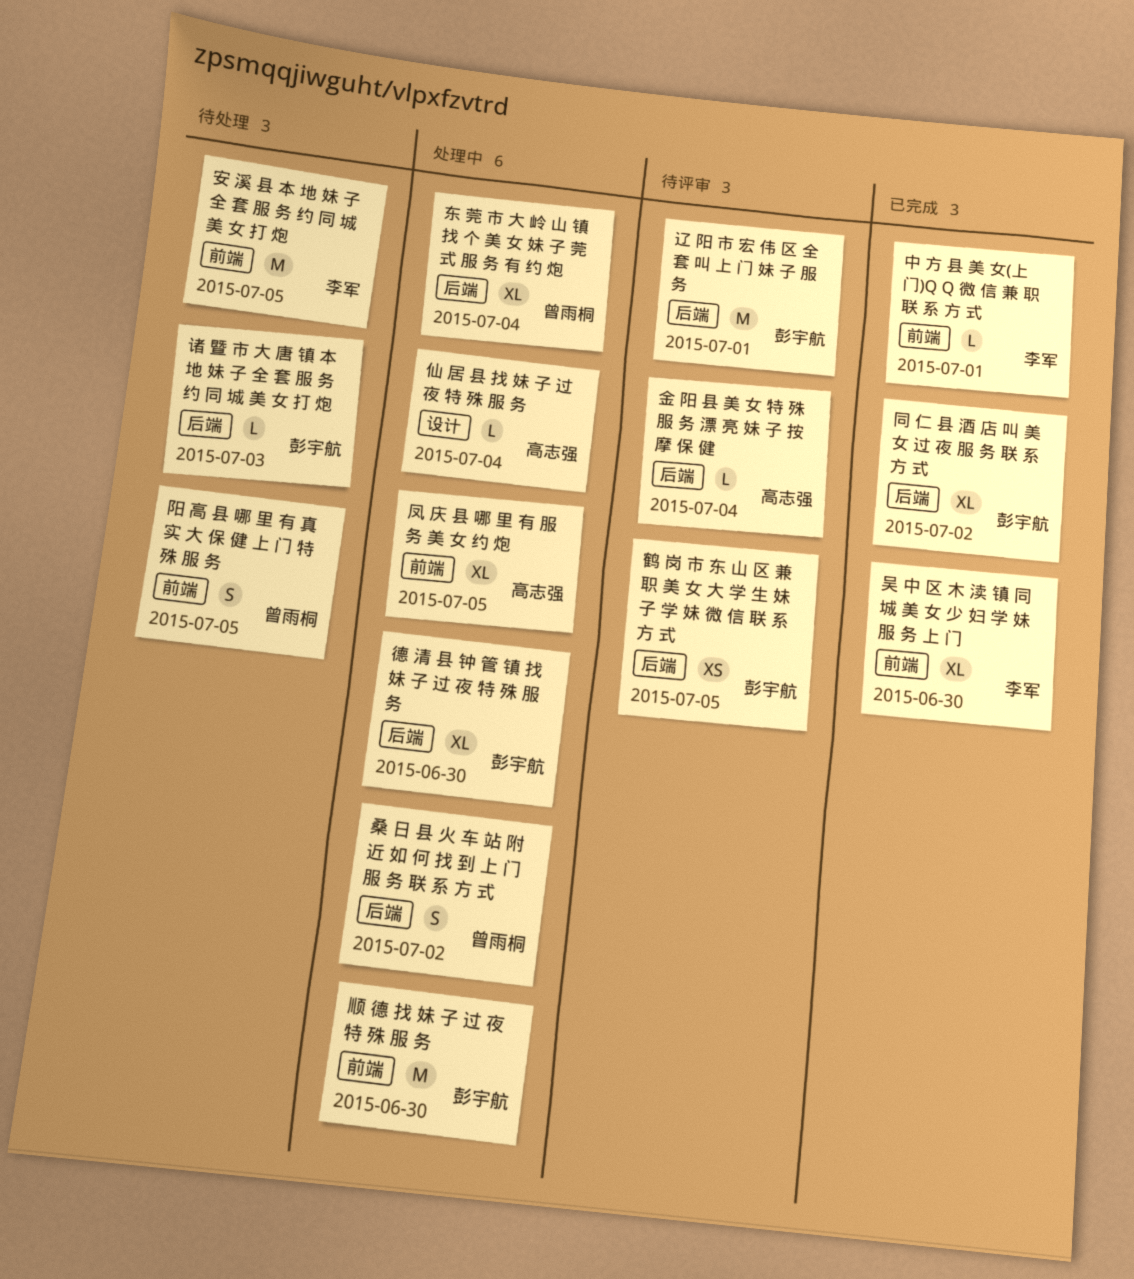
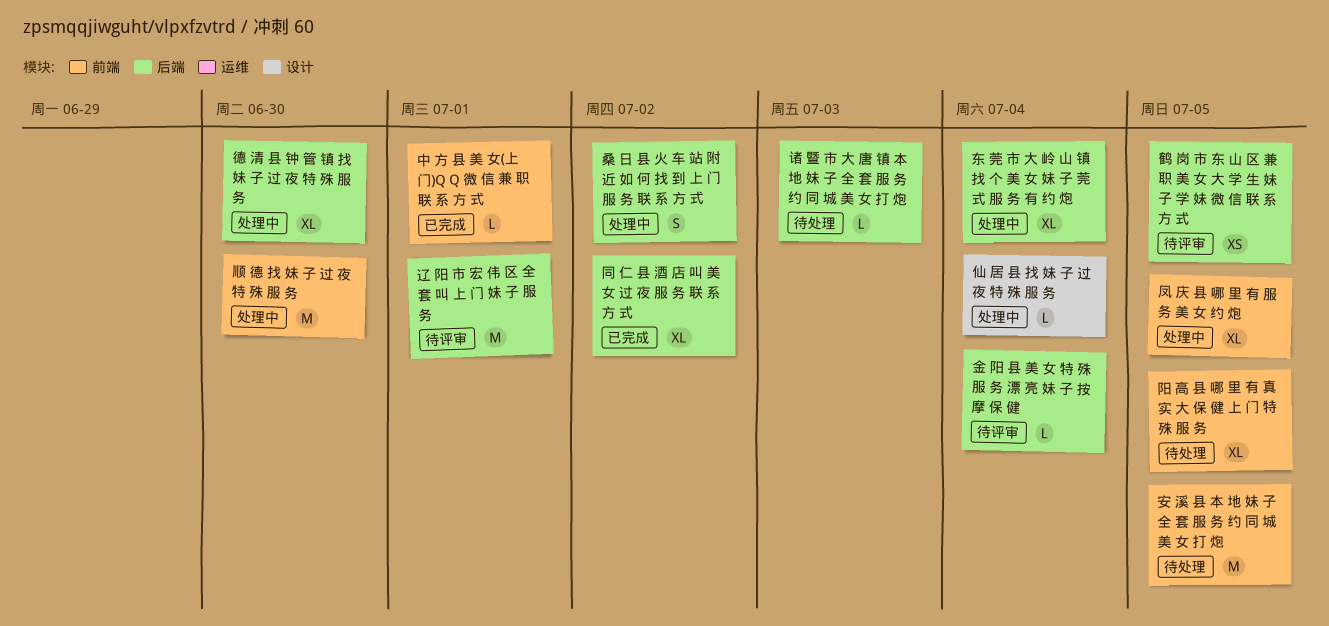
吴 中 区 木 渎 镇 同 城 美 女 少 妇 学 妹 服 务 上 门: present -> none
阳 高 县 哪 里 有 真 实 大 保 健 上 门 特 殊 服 务, estimate: S -> XL

